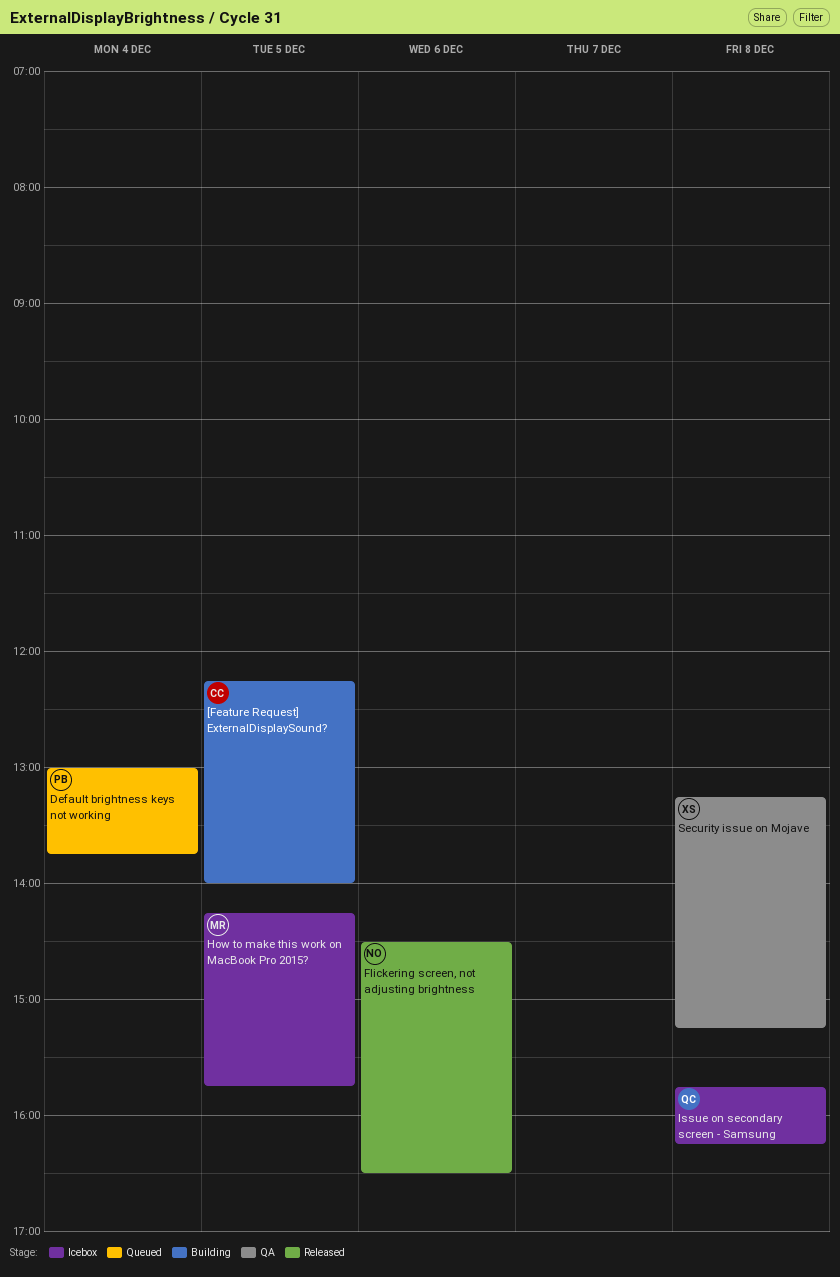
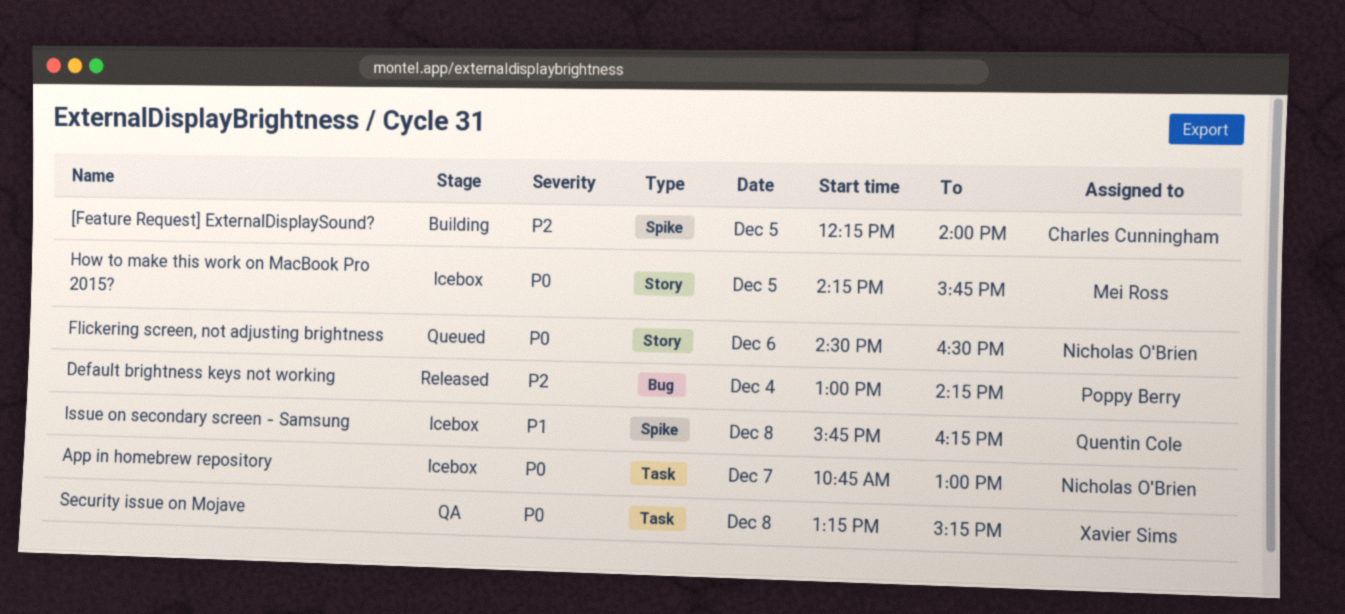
App in homebrew repository: none -> present
Default brightness keys not working, status: Queued -> Released
Default brightness keys not working, ends: 13:45 -> 14:15
Flickering screen, not adjusting brightness, status: Released -> Queued

